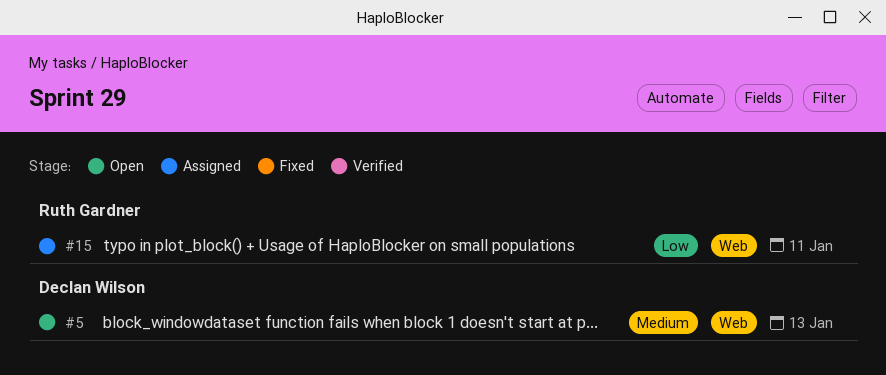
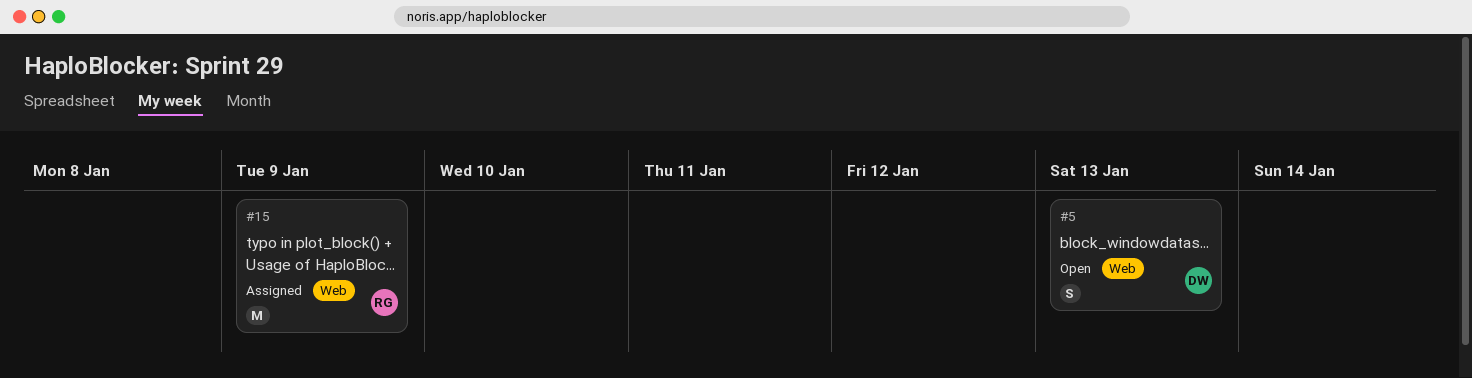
#15, due: Jan 11 -> Jan 9

